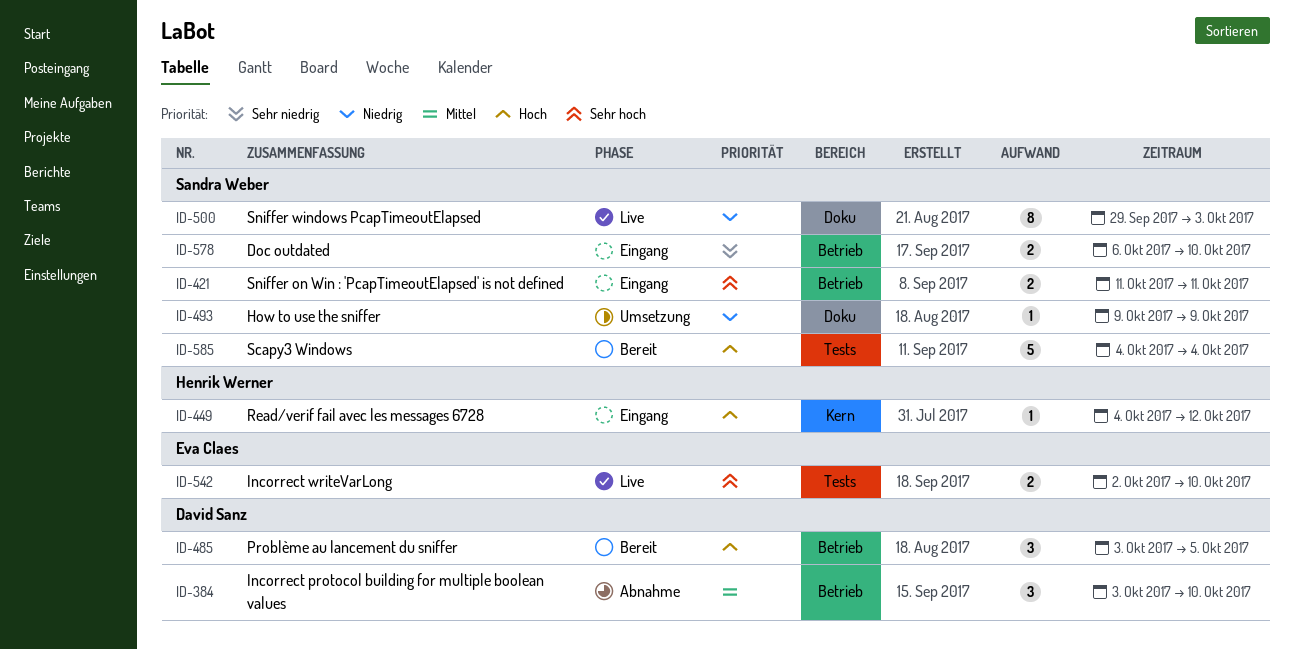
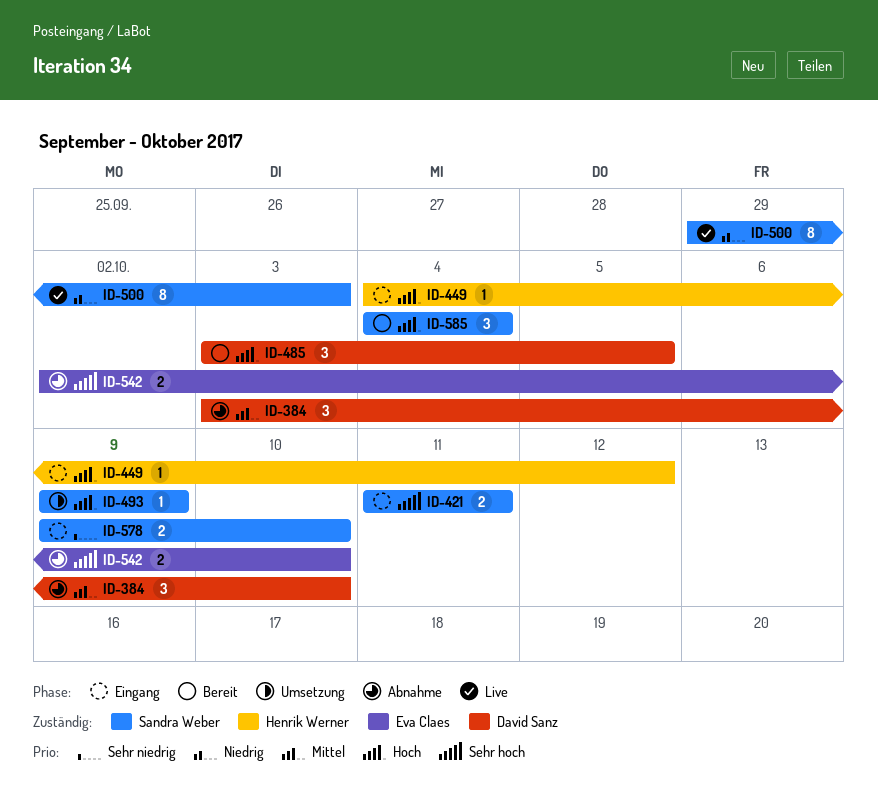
ID-493, priority: Niedrig -> Hoch
ID-542, status: Live -> Abnahme
ID-578, start: Oct 6 -> Oct 9
ID-585, estimate: 5 -> 3

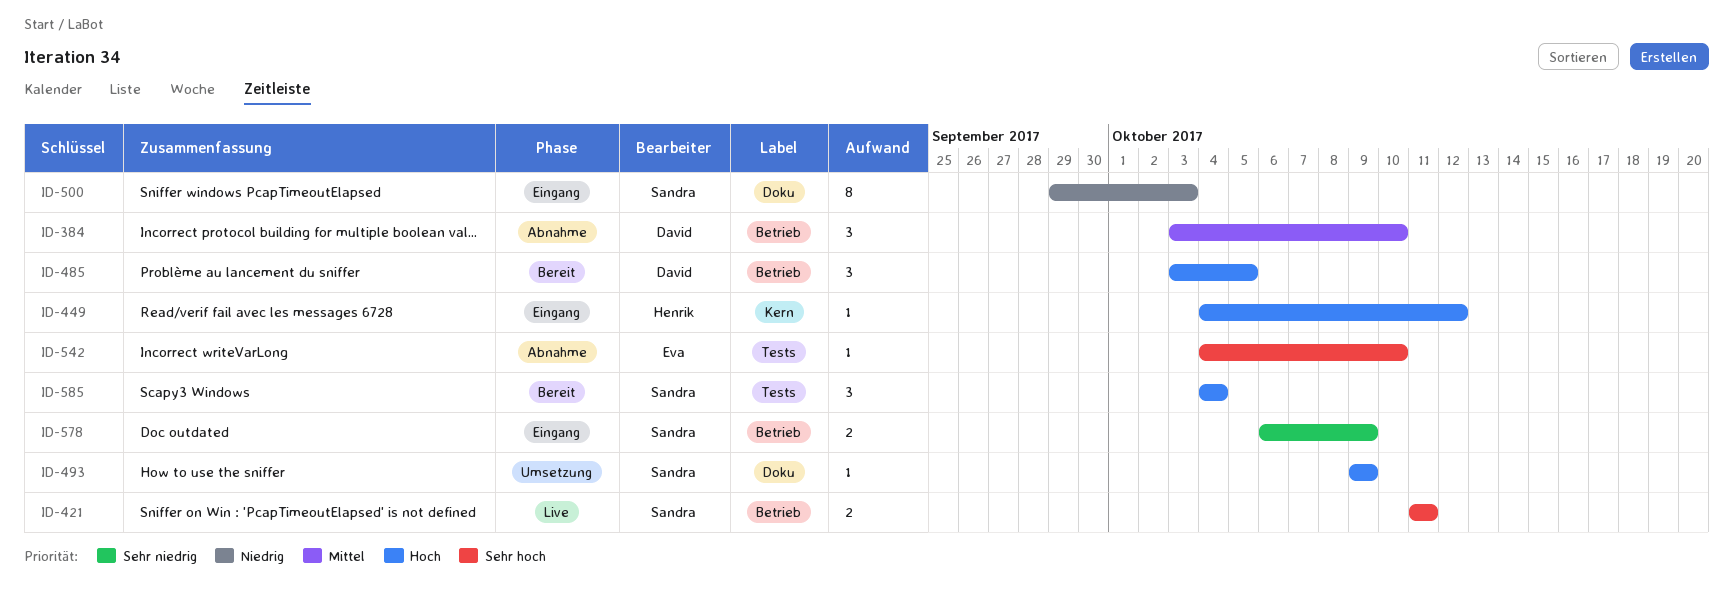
ID-421, status: Eingang -> Live
ID-500, status: Live -> Eingang
ID-542, estimate: 2 -> 1
ID-542, start: Oct 2 -> Oct 4
ID-578, start: Oct 9 -> Oct 6
ID-578, due: Oct 10 -> Oct 9

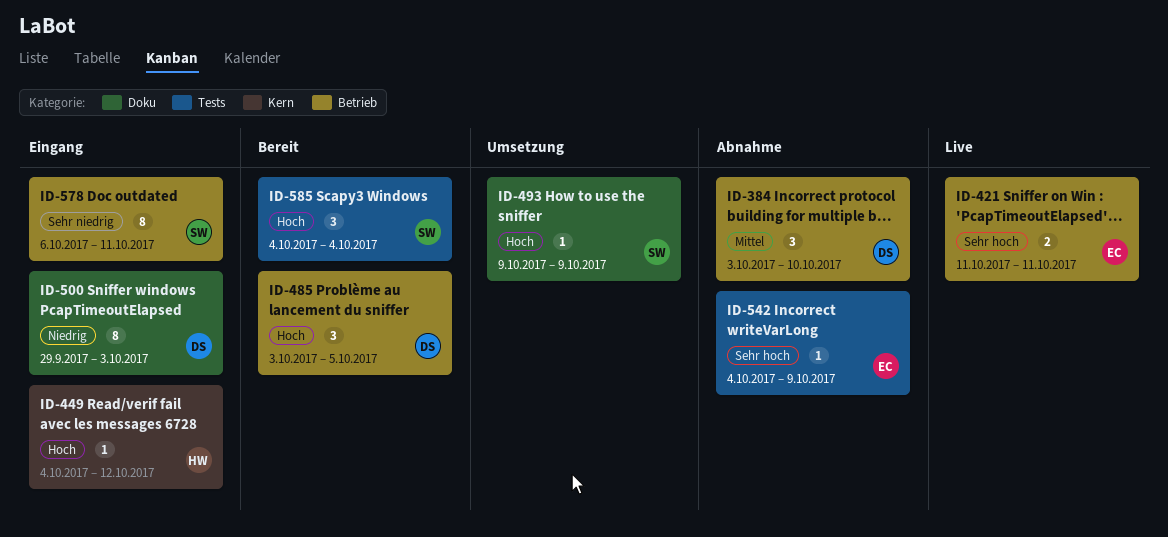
ID-421, owner: Sandra -> Eva
ID-500, owner: Sandra -> David
ID-542, due: Oct 10 -> Oct 9
ID-578, estimate: 2 -> 8
ID-578, due: Oct 9 -> Oct 11

